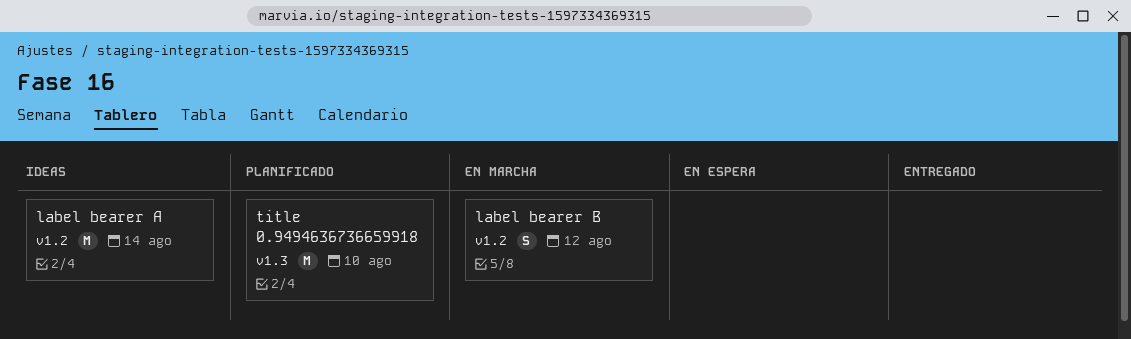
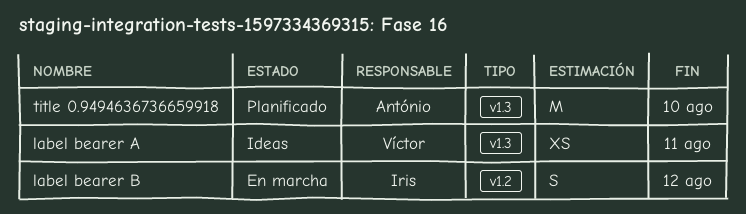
label bearer A, label: v1.2 -> v1.3
label bearer A, estimate: M -> XS
label bearer A, due: Aug 14 -> Aug 11

